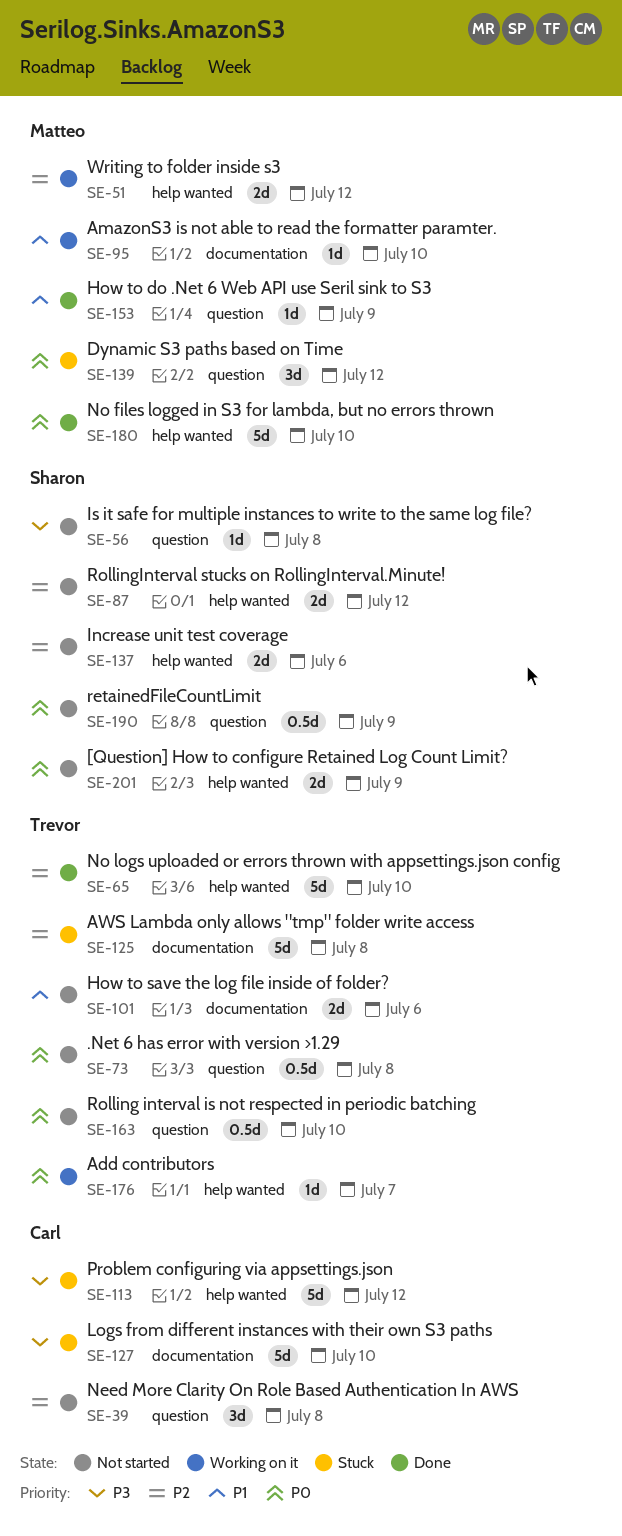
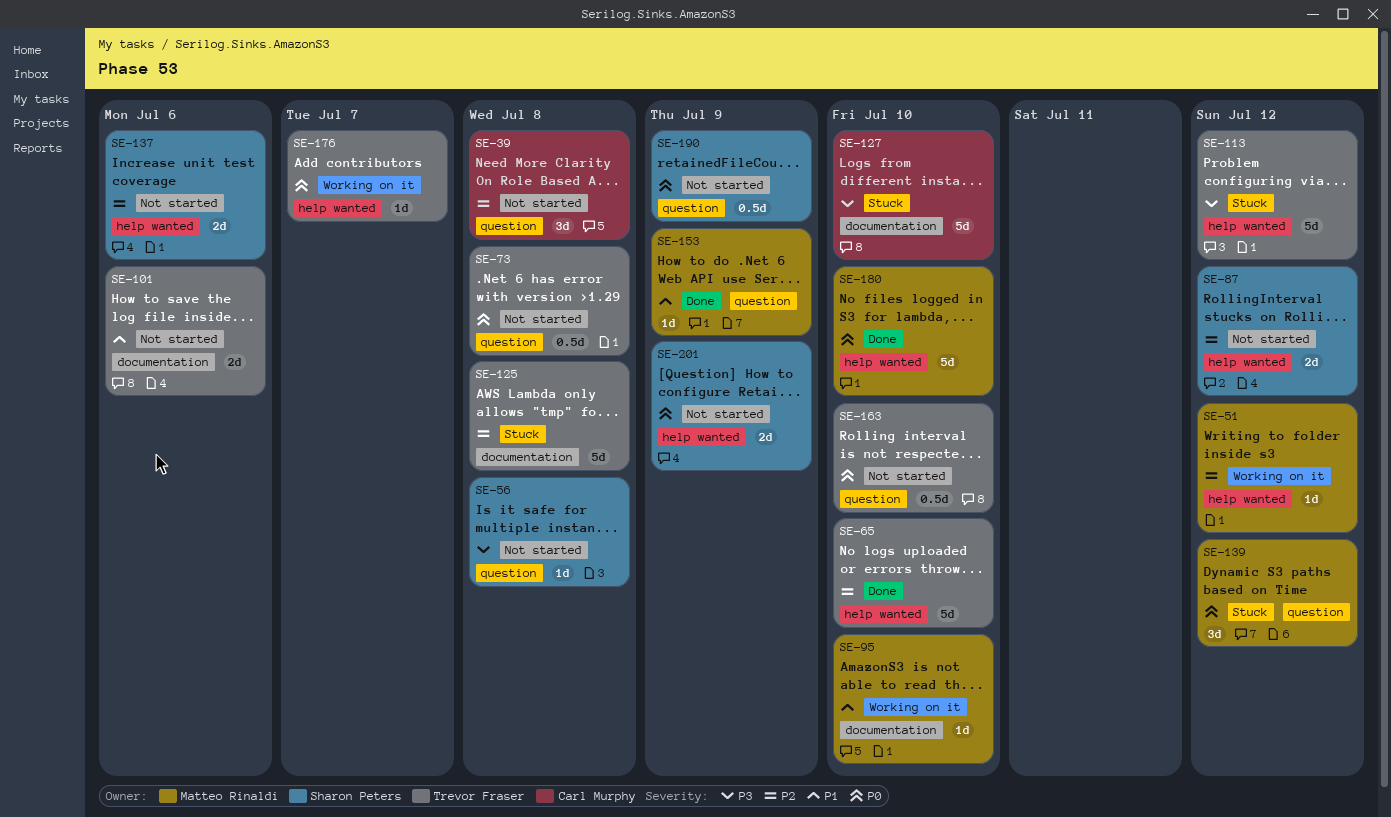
SE-51, estimate: 2d -> 1d
SE-113, owner: Carl Murphy -> Trevor Fraser

